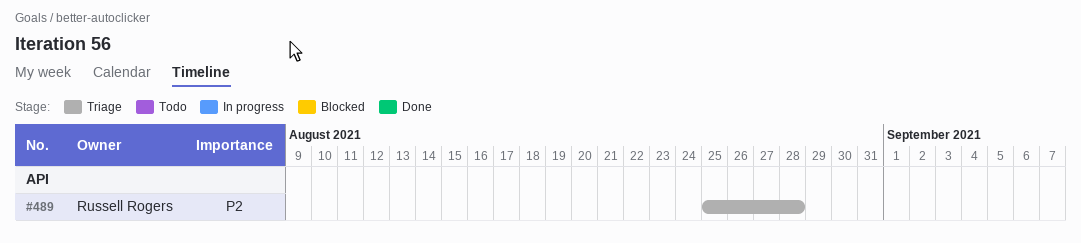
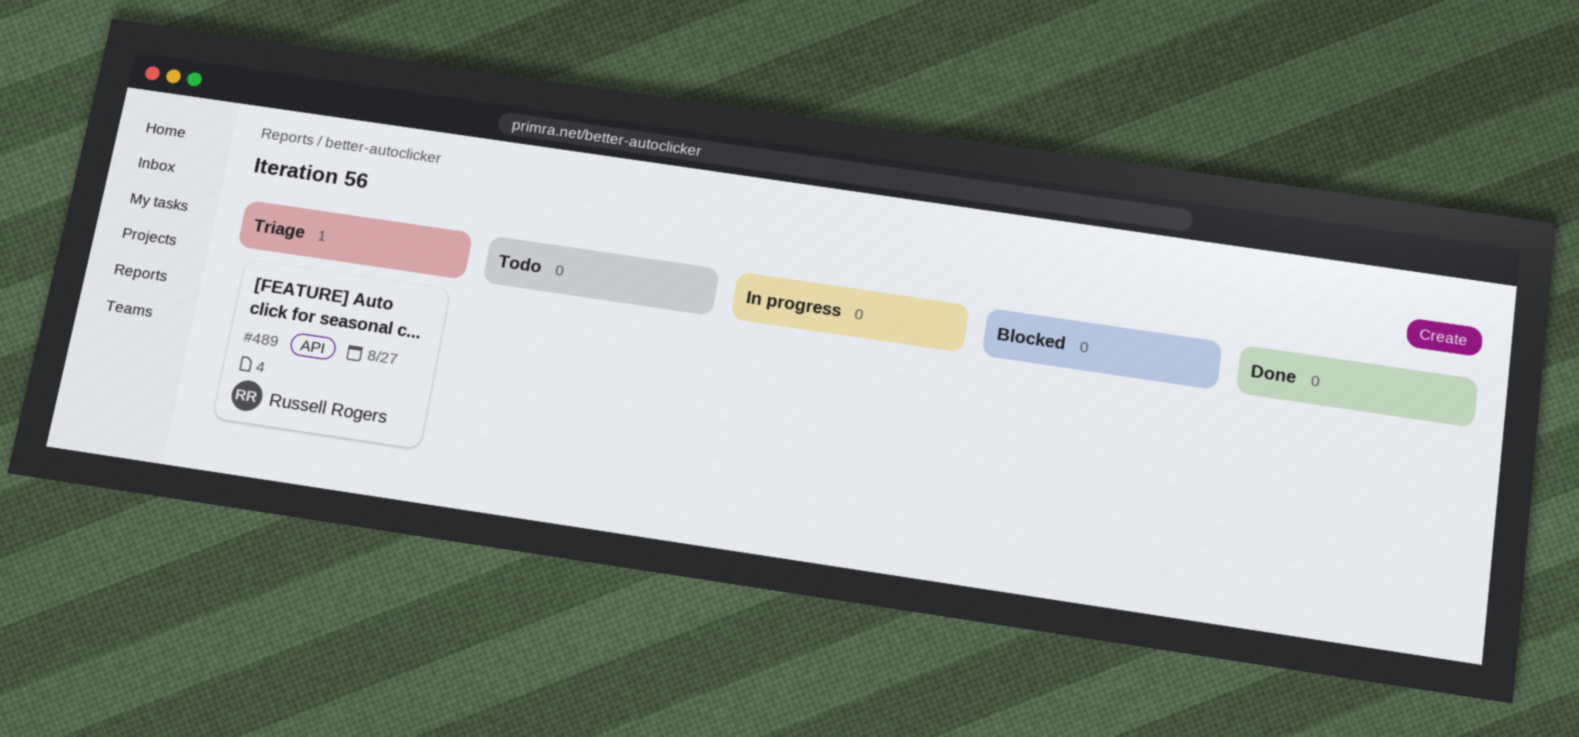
#489, due: Aug 28 -> Aug 27

